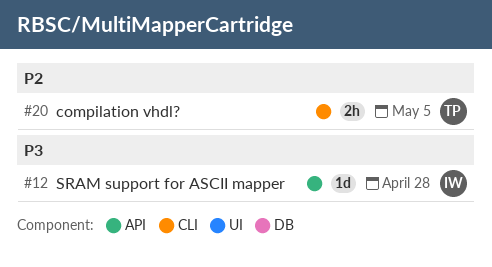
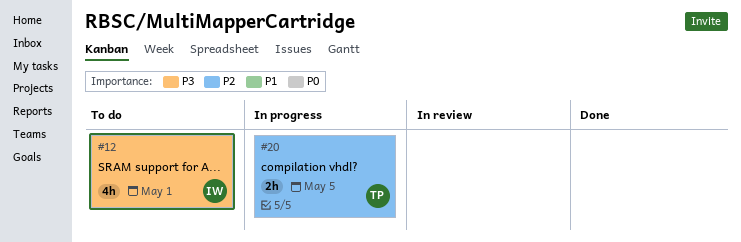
#12, estimate: 1d -> 4h
#12, due: Apr 28 -> May 1

